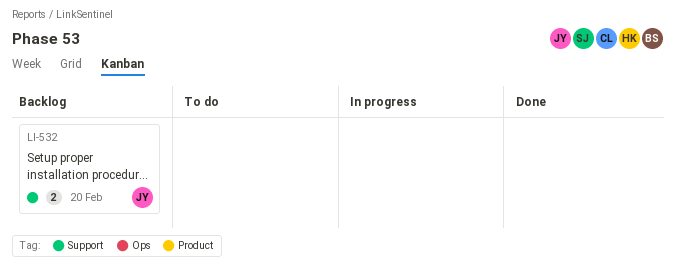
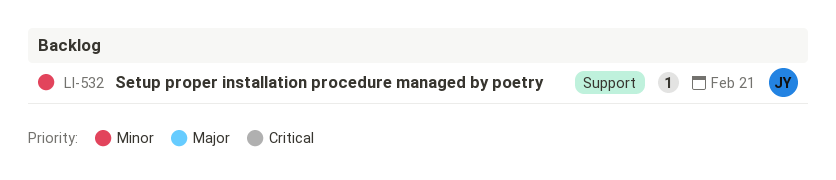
LI-532, estimate: 2 -> 1
LI-532, due: Feb 20 -> Feb 21

